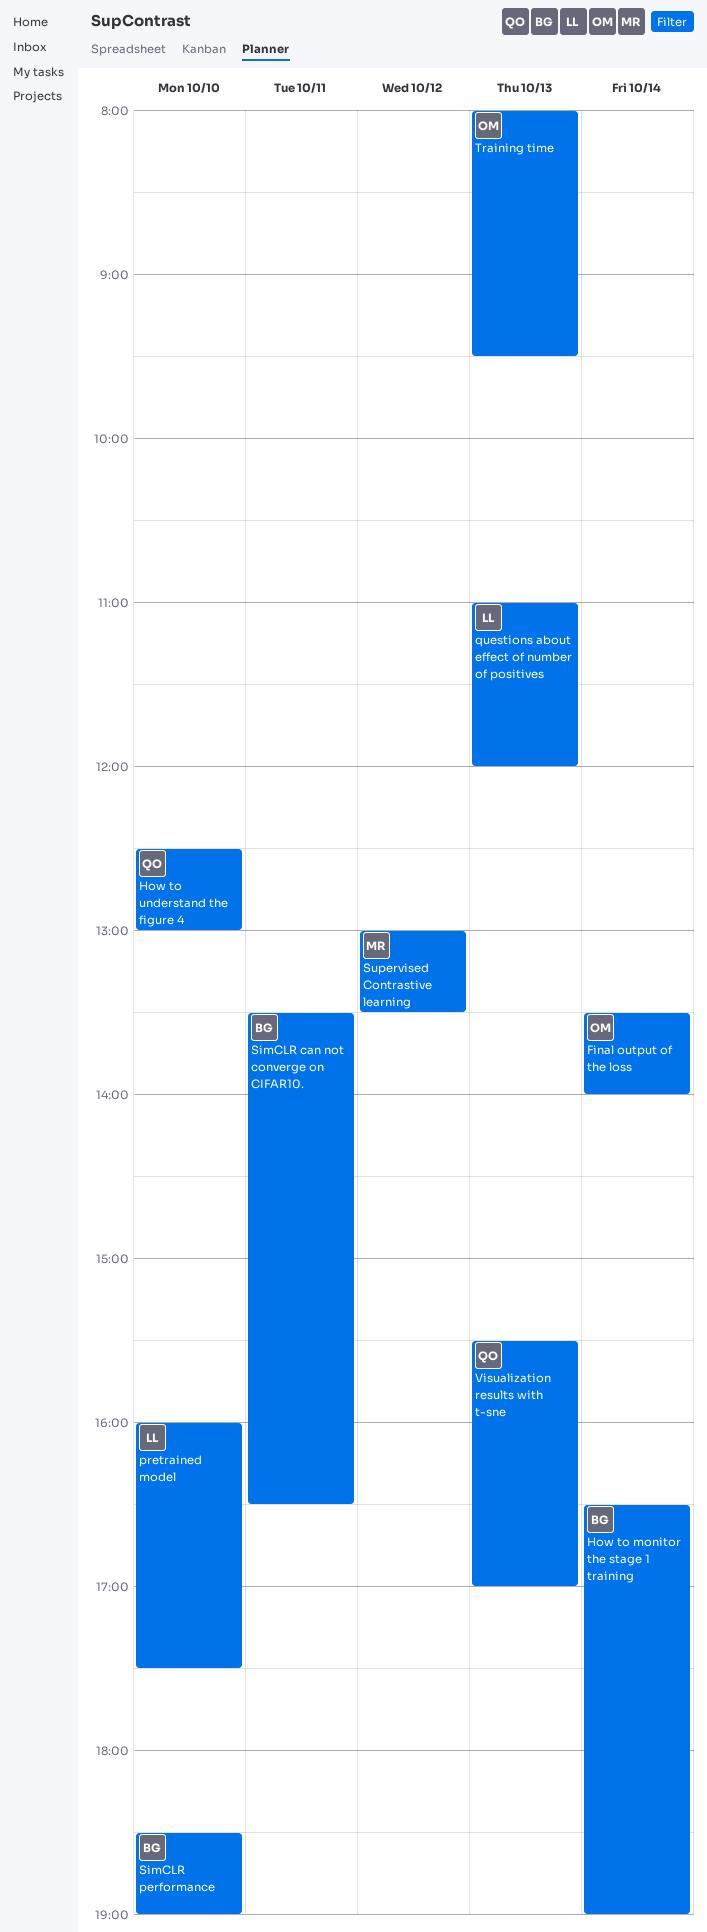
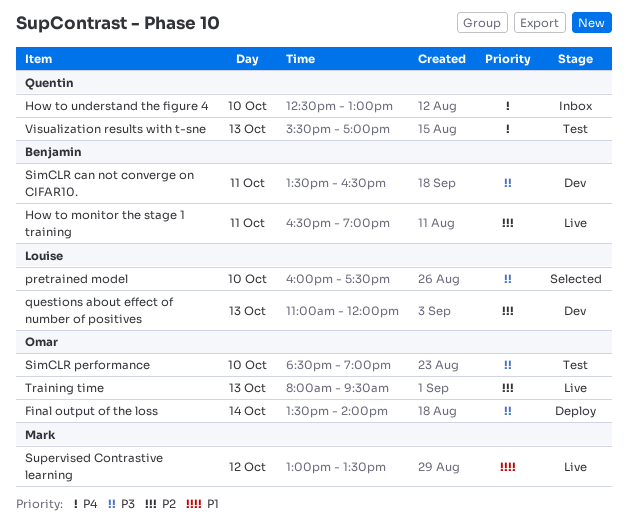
How to monitor the stage 1 training, day: Oct 14 -> Oct 11
SimCLR performance, owner: Benjamin -> Omar

